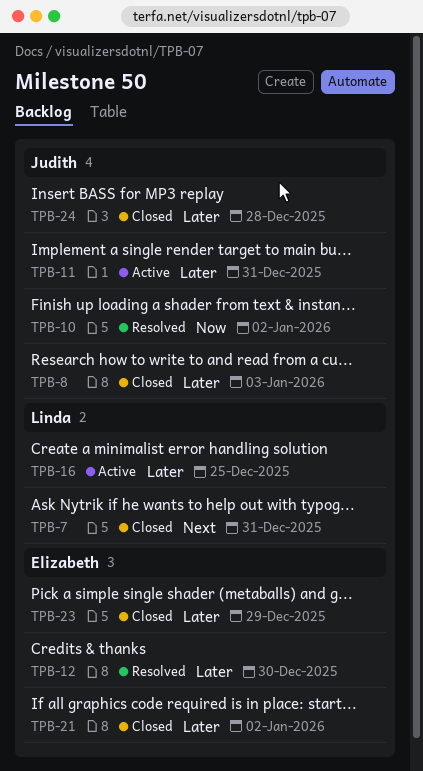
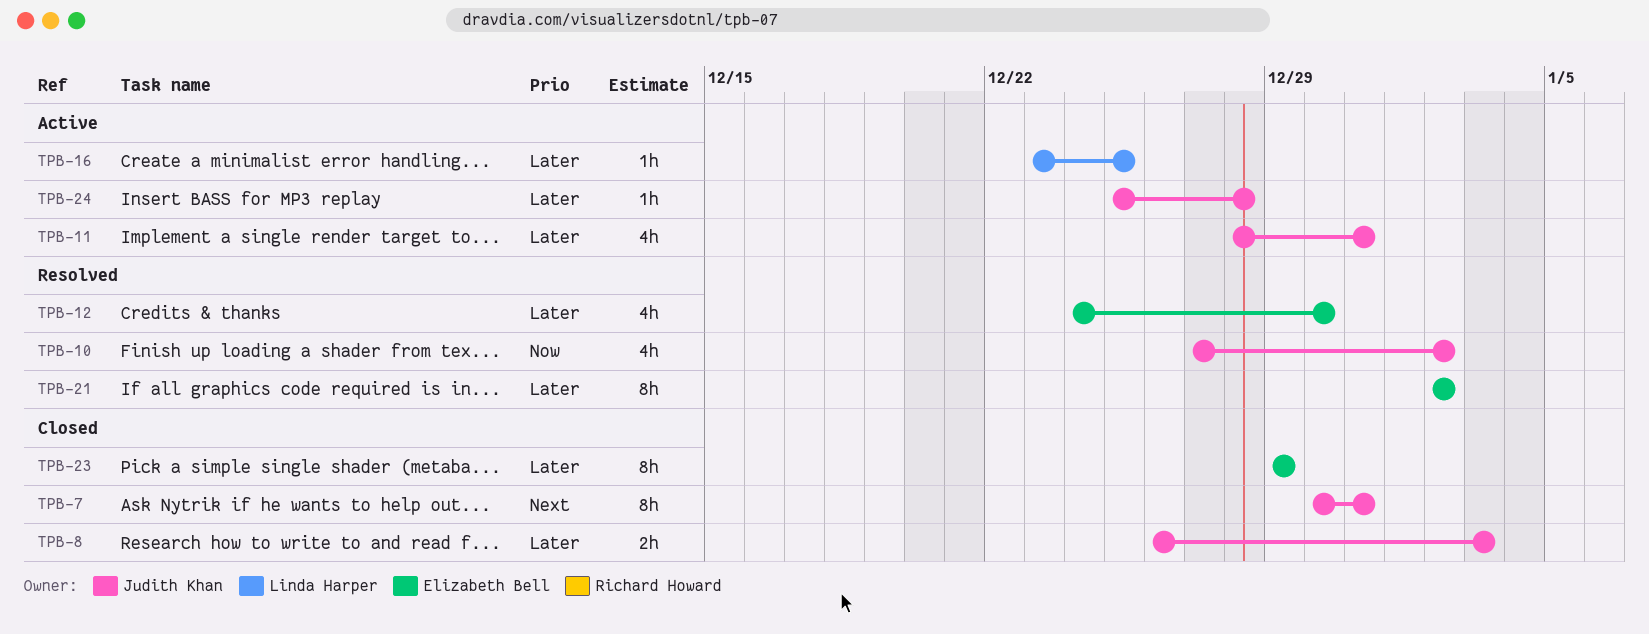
TPB-7, owner: Linda Harper -> Judith Khan
TPB-21, status: Closed -> Resolved
TPB-24, status: Closed -> Active

